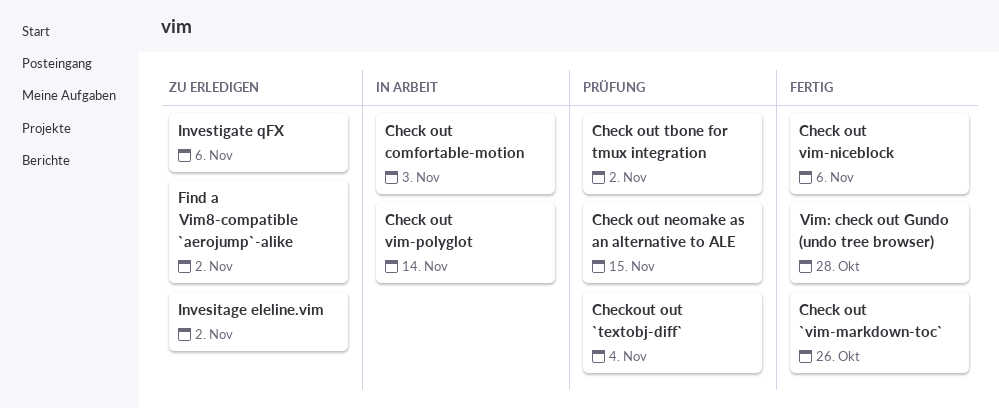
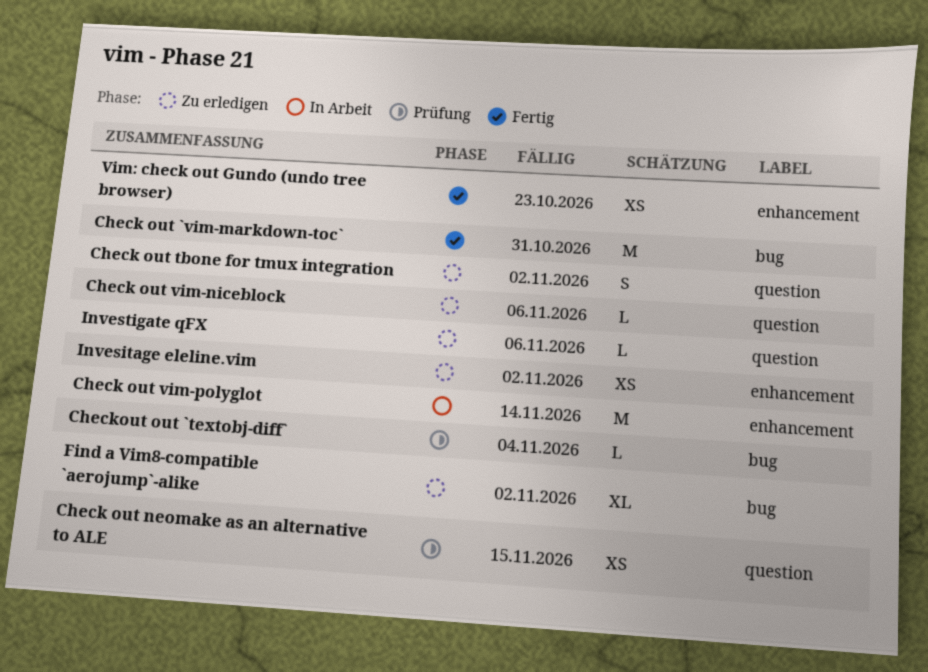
Check out `vim-markdown-toc`, due: Oct 26 -> Oct 31
Check out comfortable-motion: present -> none
Check out tbone for tmux integration, status: Prüfung -> Zu erledigen
Check out vim-niceblock, status: Fertig -> Zu erledigen
Vim: check out Gundo (undo tree browser), due: Oct 28 -> Oct 23

